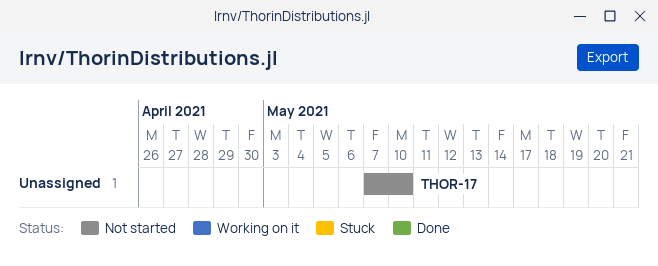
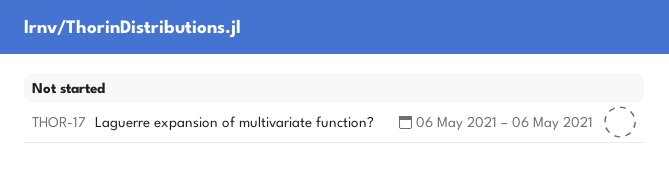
THOR-17, start: May 7 -> May 6
THOR-17, due: May 10 -> May 6

